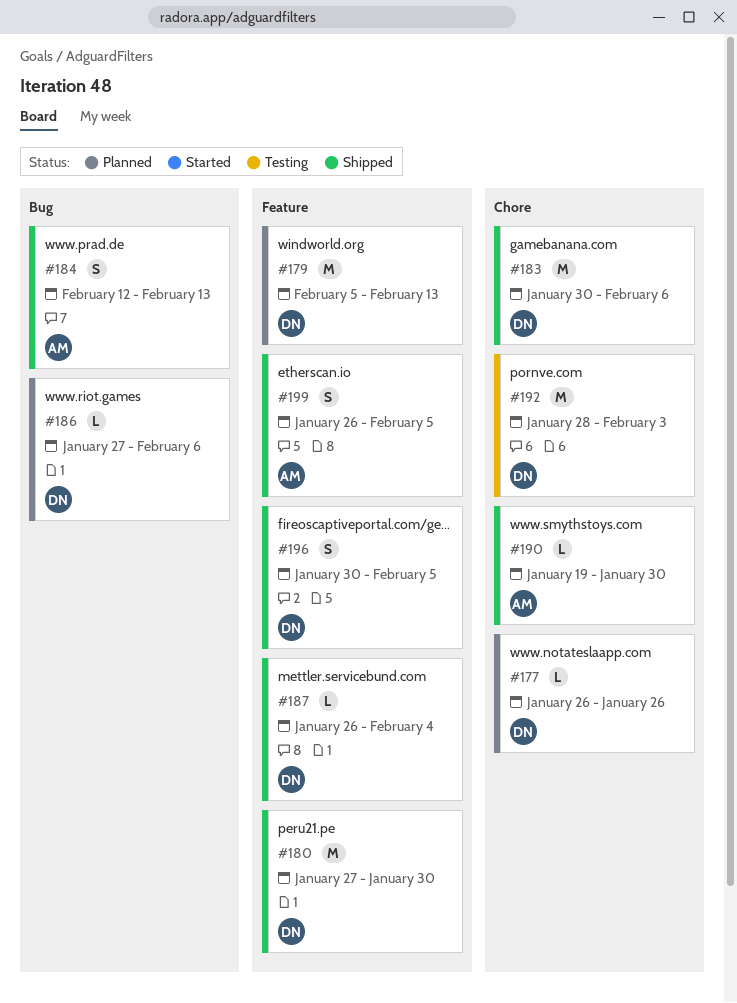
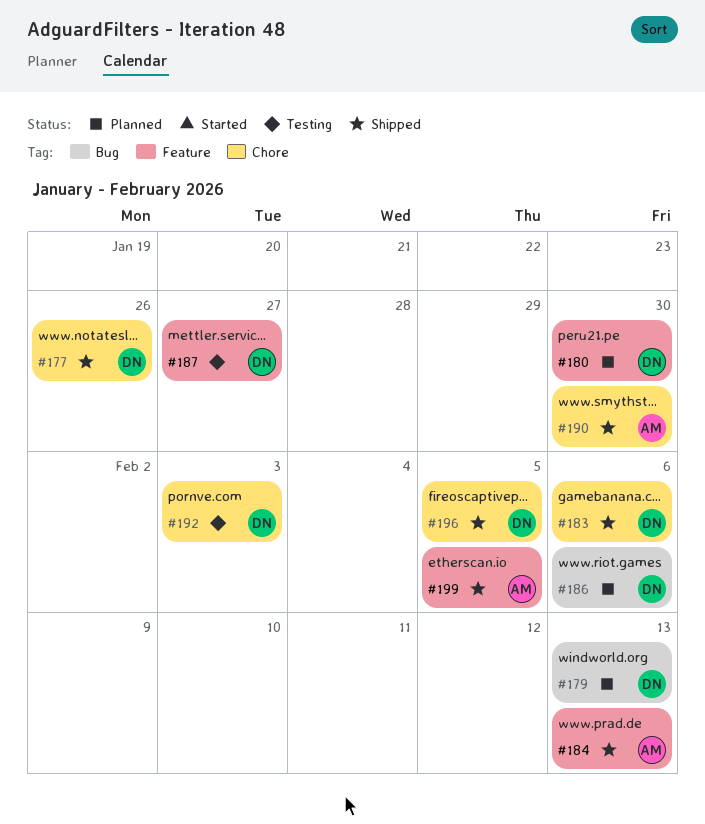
#177, status: Planned -> Shipped
#179, label: Feature -> Bug
#180, status: Shipped -> Planned
#184, label: Bug -> Feature
#187, status: Shipped -> Testing
#187, due: Feb 4 -> Jan 27
#196, label: Feature -> Chore

